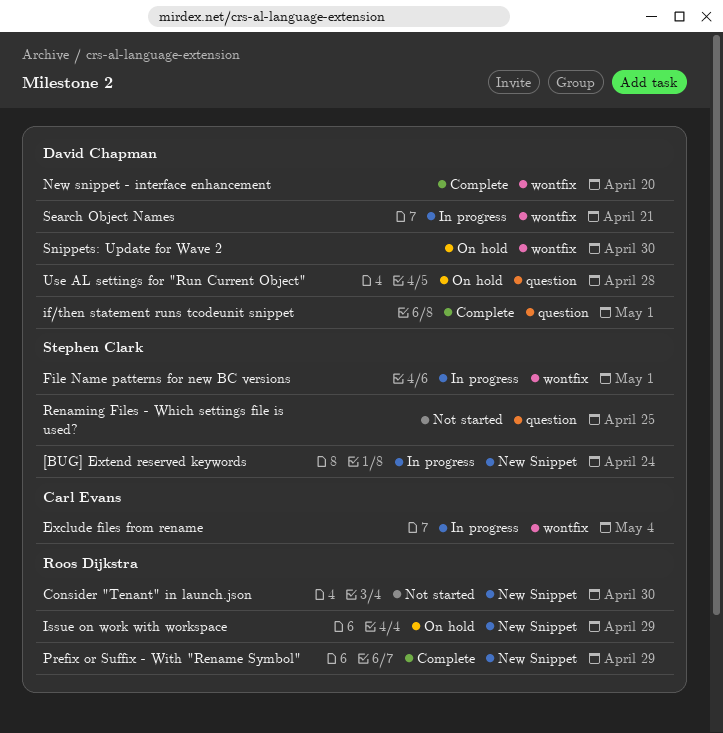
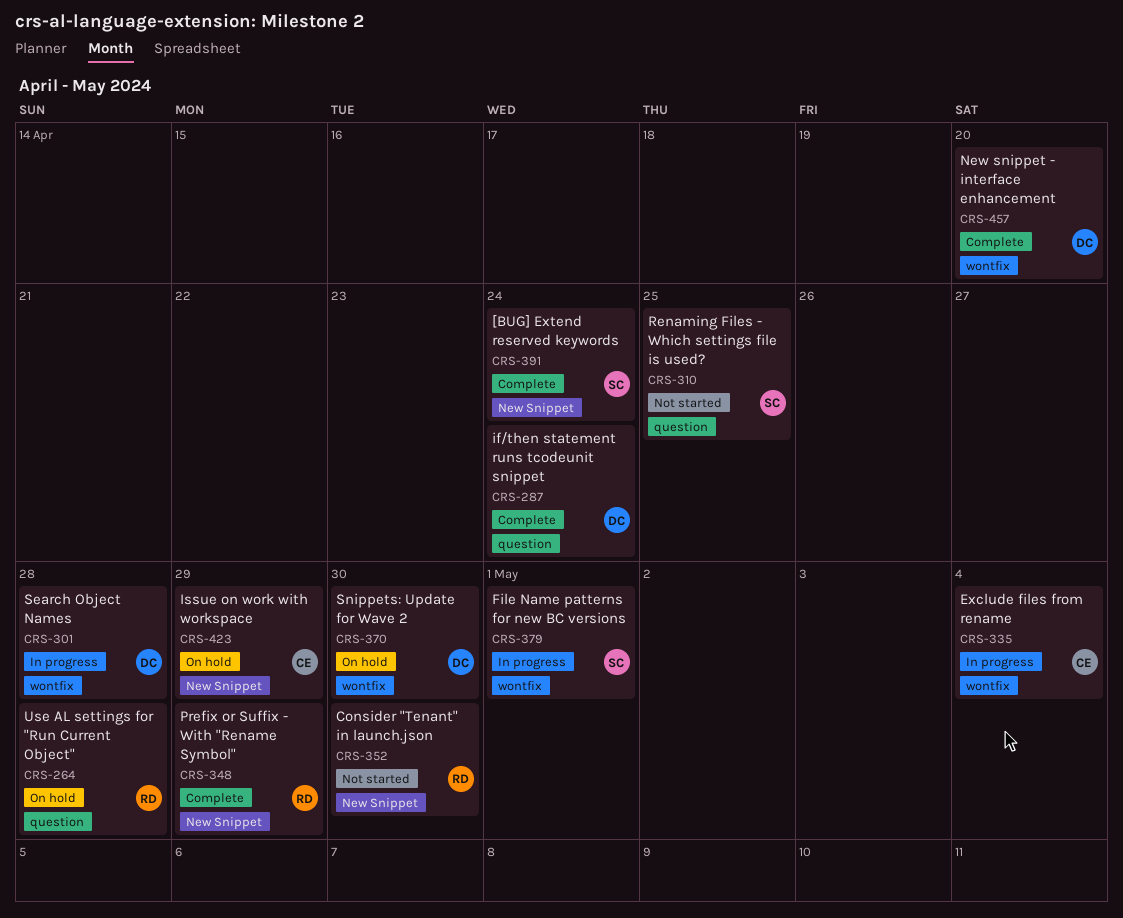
[BUG] Extend reserved keywords, status: In progress -> Complete
if/then statement runs tcodeunit snippet, due: May 1 -> Apr 24
Issue on work with workspace, owner: Roos Dijkstra -> Carl Evans
Search Object Names, due: Apr 21 -> Apr 28
Use AL settings for "Run Current Object", owner: David Chapman -> Roos Dijkstra

